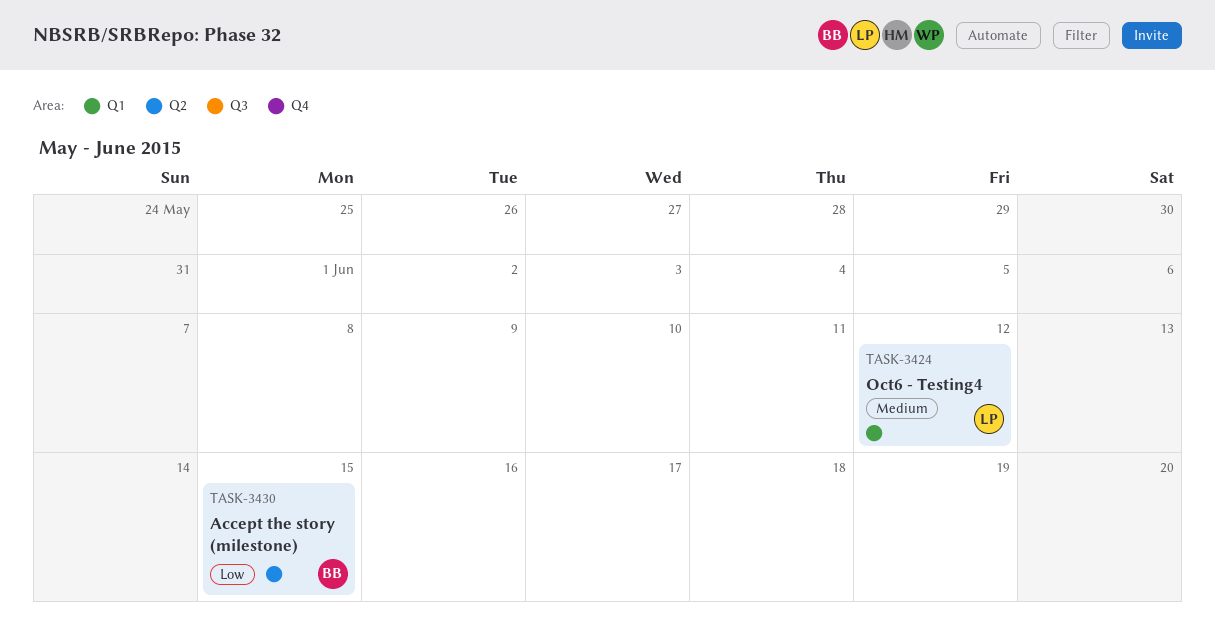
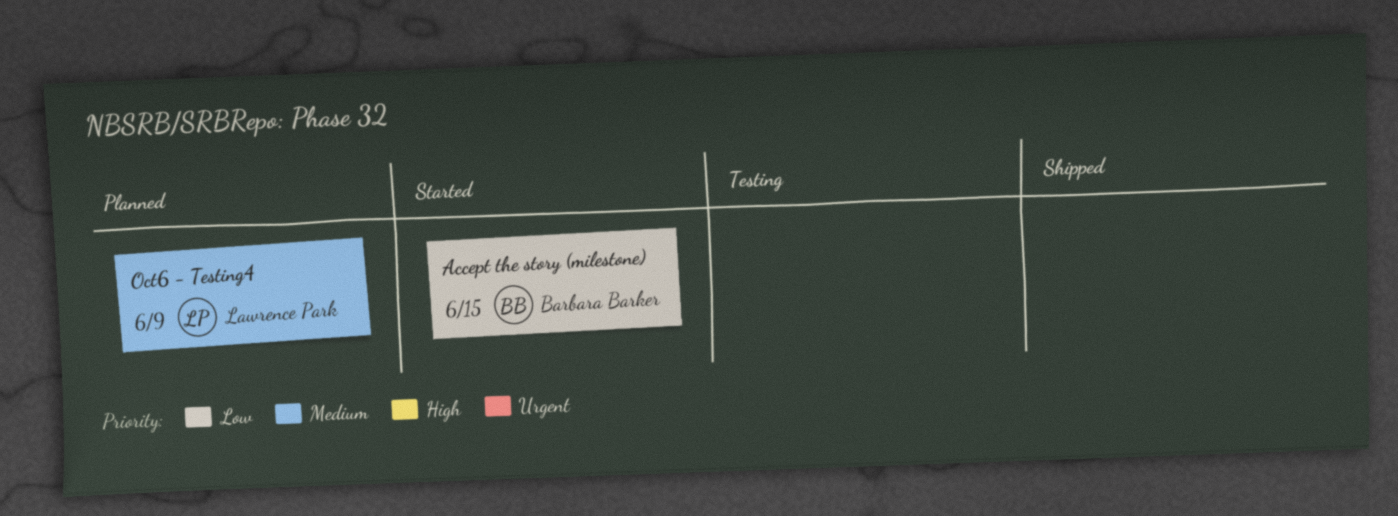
Oct6 - Testing4, due: Jun 12 -> Jun 9

